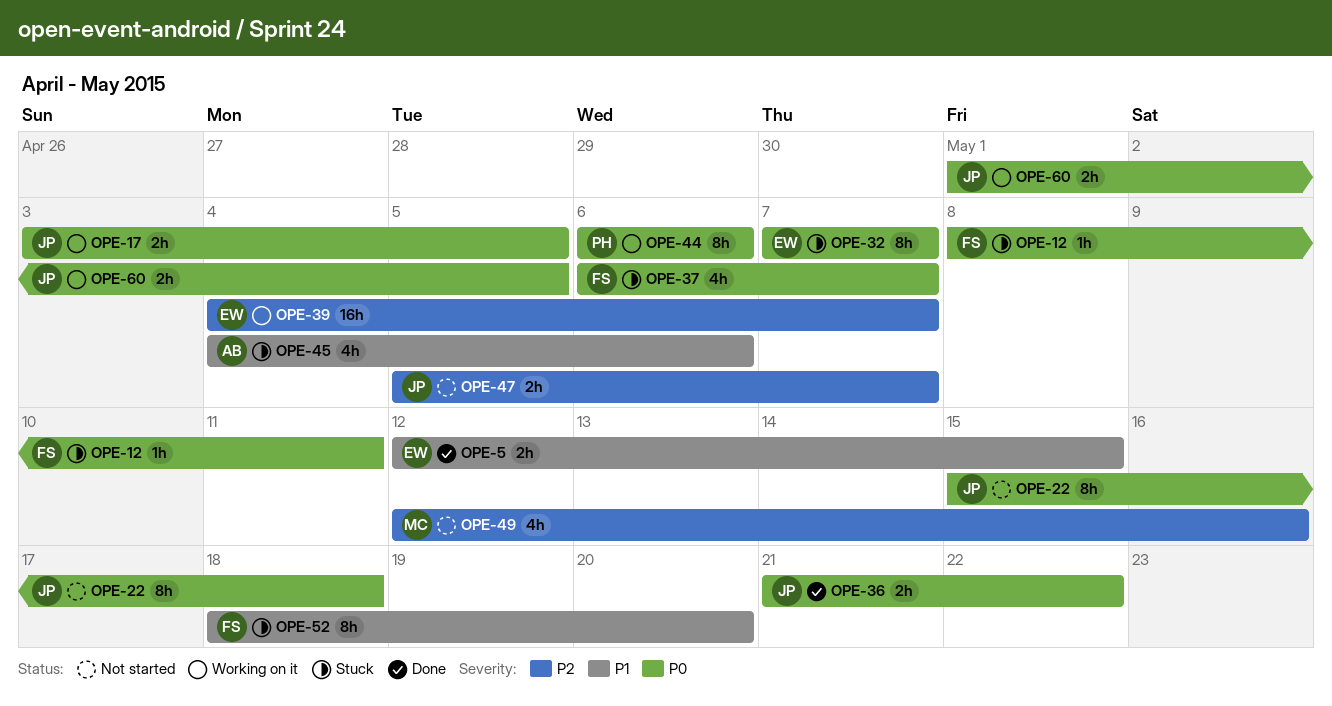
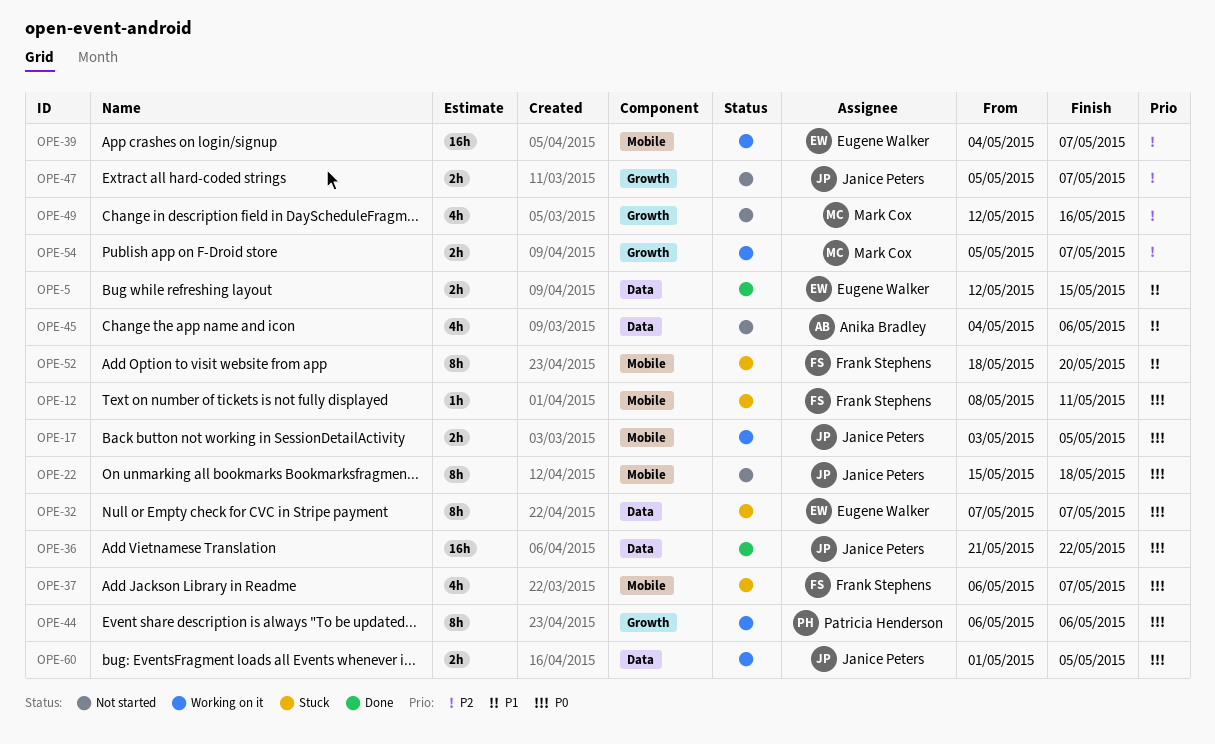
OPE-36, estimate: 2h -> 16h
OPE-45, status: Stuck -> Not started
OPE-54: none -> present

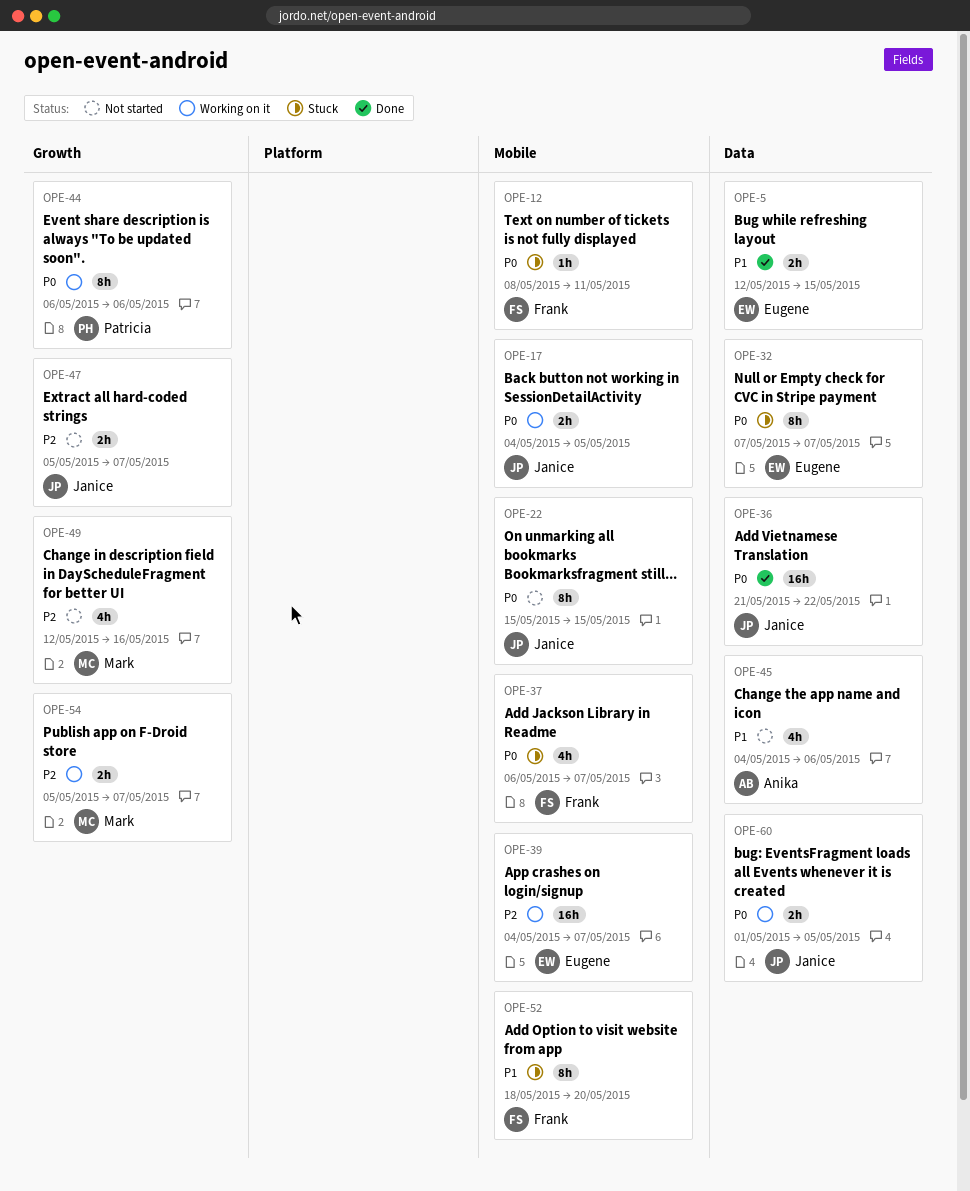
OPE-17, start: May 3 -> May 4
OPE-22, due: May 18 -> May 15

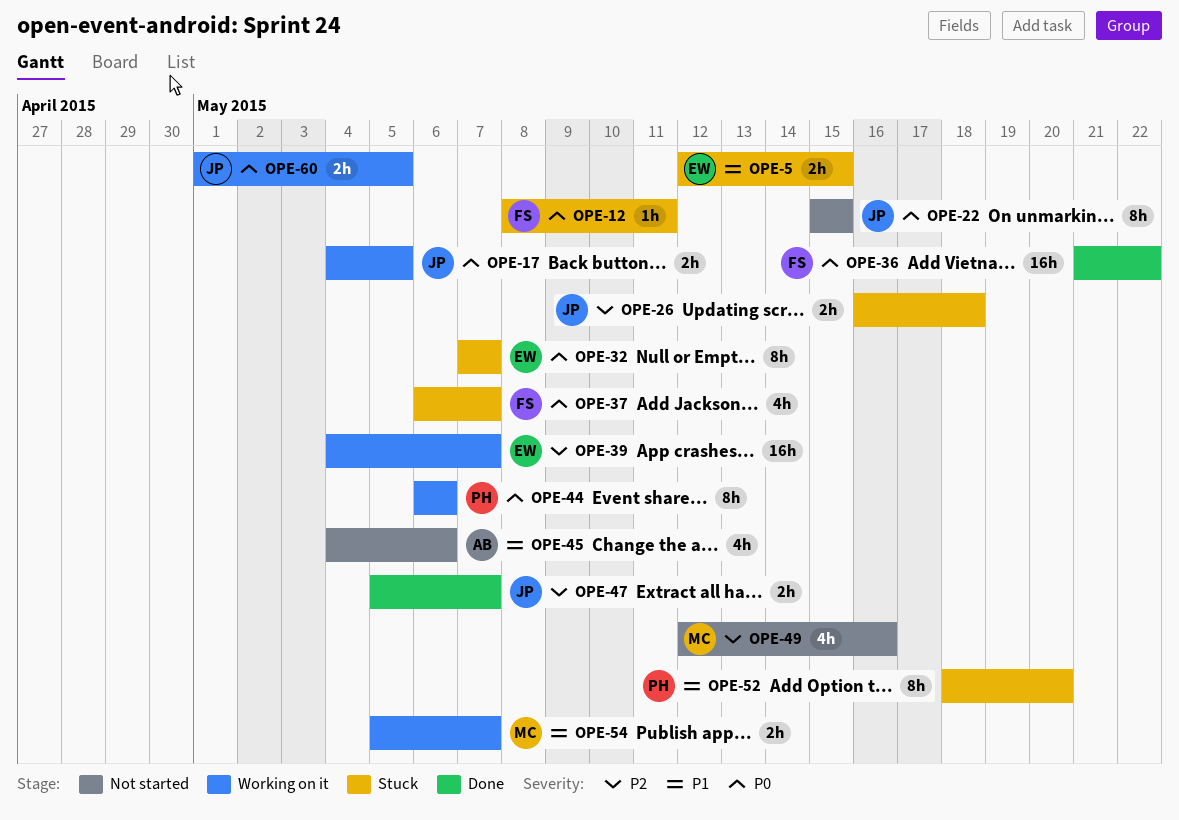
OPE-5, status: Done -> Stuck
OPE-26: none -> present
OPE-36, owner: Janice -> Frank
OPE-47, status: Not started -> Done
OPE-52, owner: Frank -> Patricia
OPE-54, priority: P2 -> P1

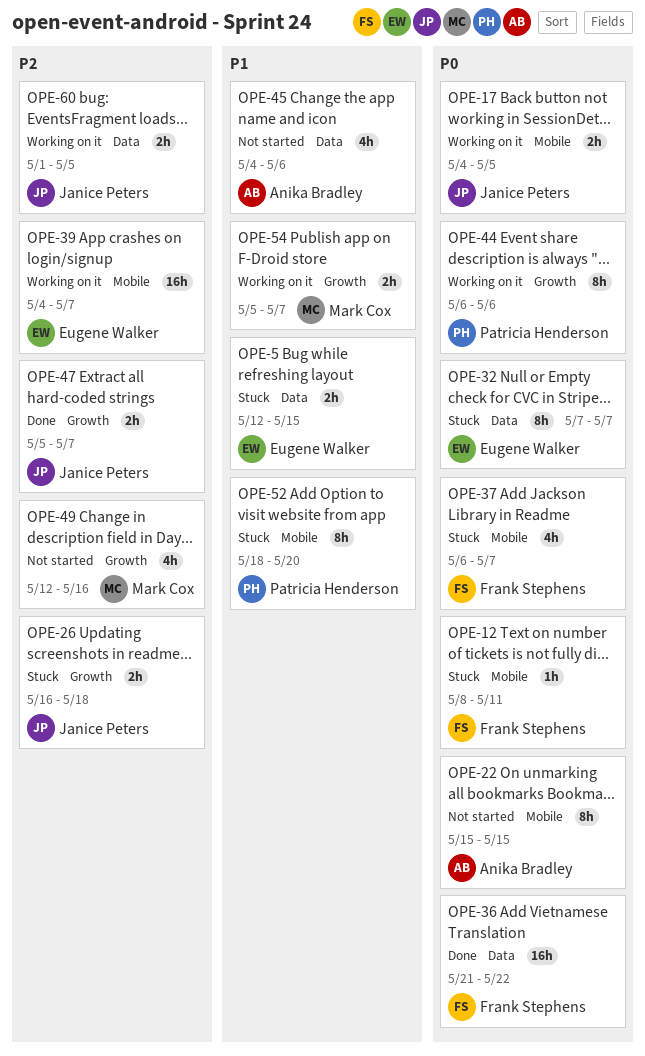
OPE-22, owner: Janice Peters -> Anika Bradley
OPE-60, priority: P0 -> P2

